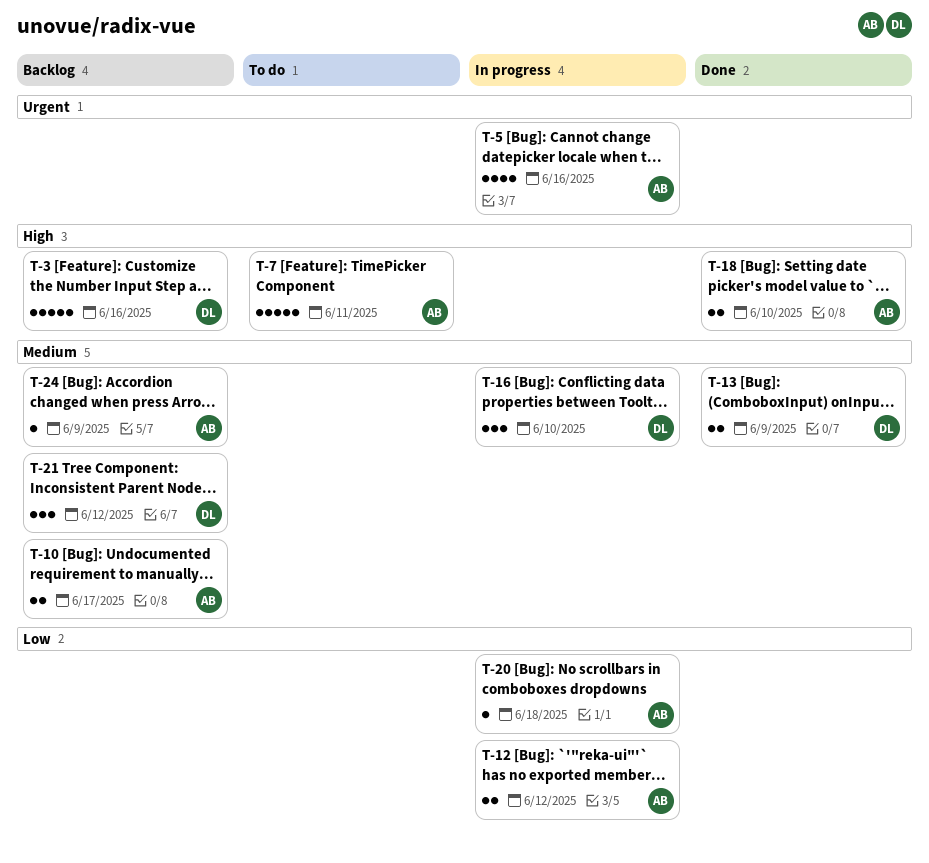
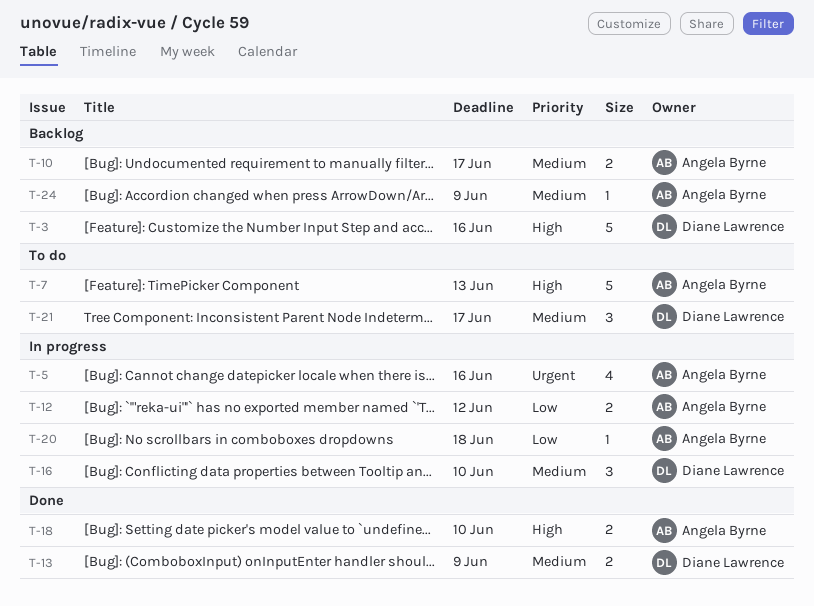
T-7, due: Jun 11 -> Jun 13
T-21, status: Backlog -> To do
T-21, due: Jun 12 -> Jun 17

